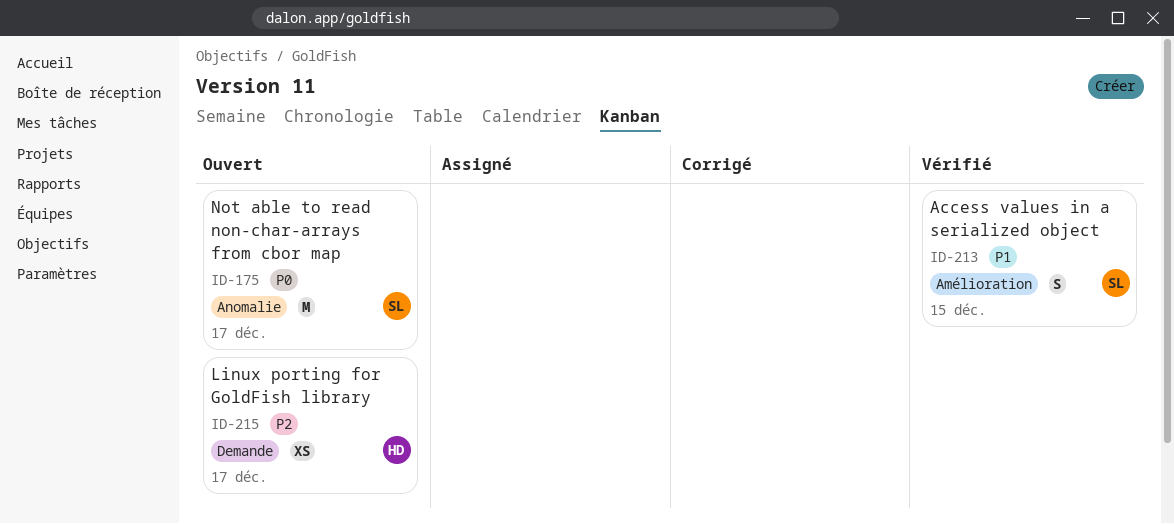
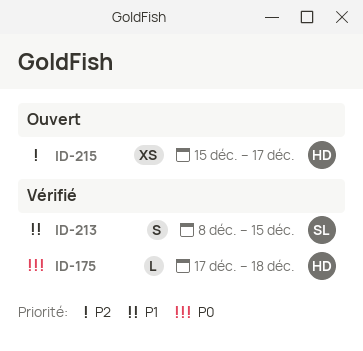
ID-175, status: Ouvert -> Vérifié
ID-175, owner: SL -> HD
ID-175, estimate: M -> L
ID-175, due: Dec 17 -> Dec 18

